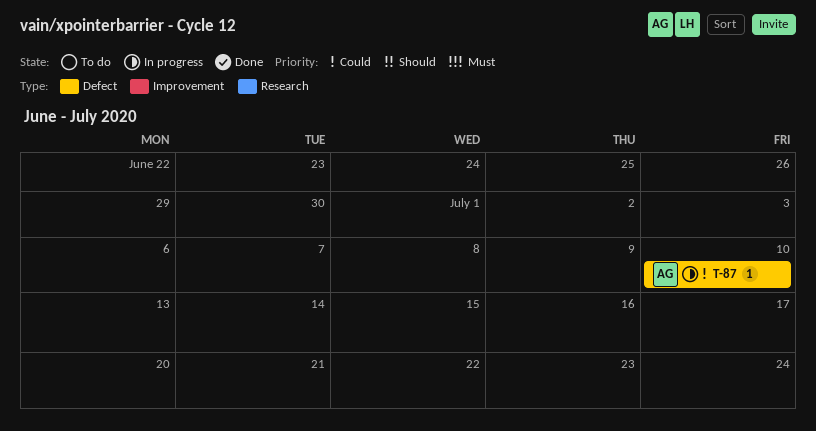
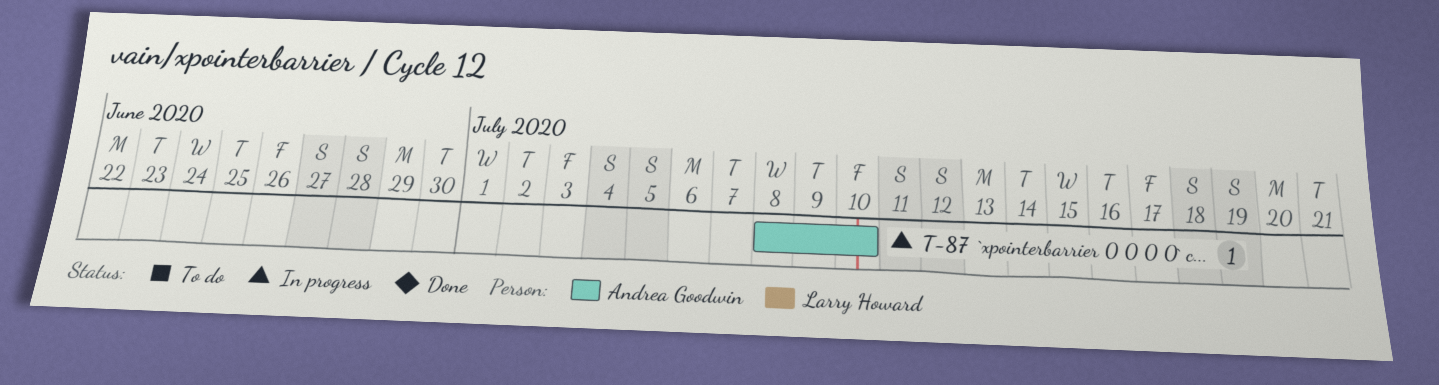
T-87, start: Jul 10 -> Jul 8

